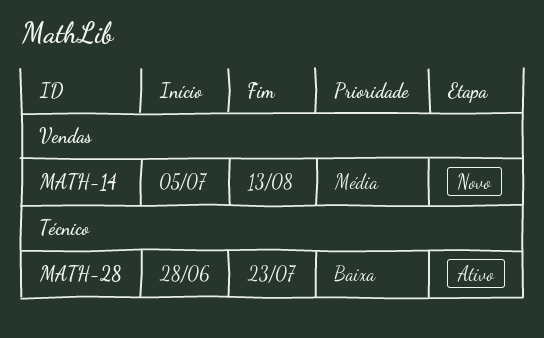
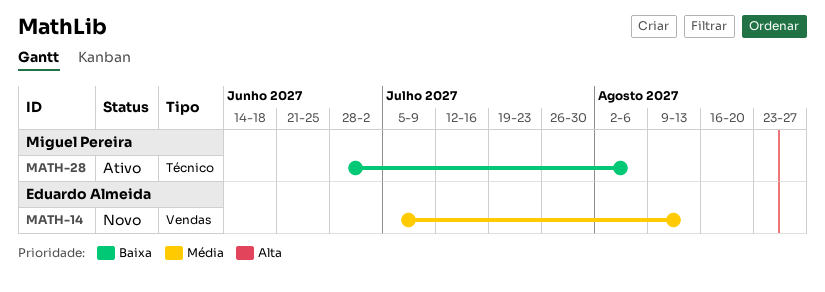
MATH-28, due: Jul 23 -> Aug 6

